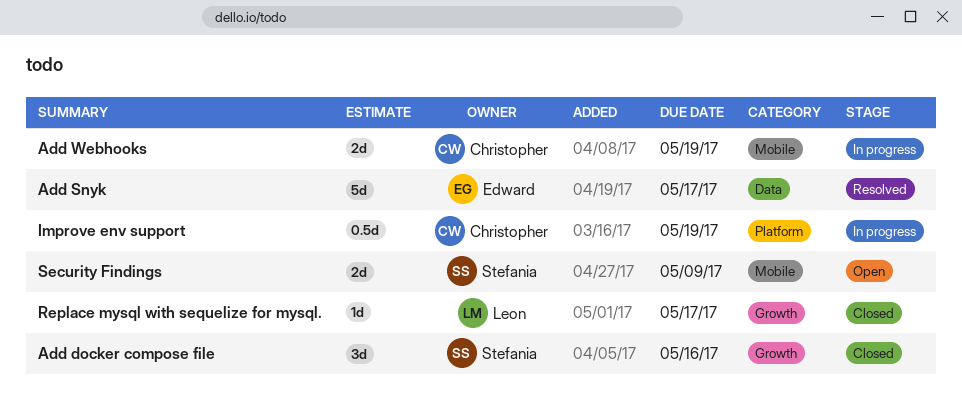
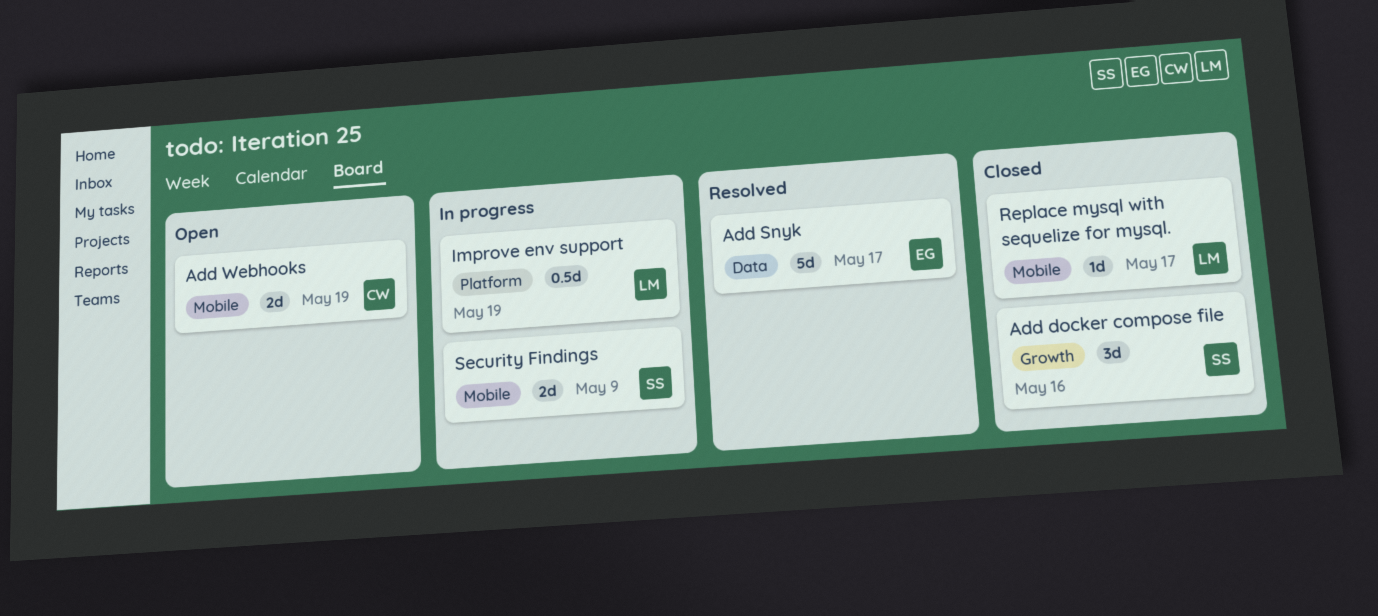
Add Webhooks, status: In progress -> Open
Improve env support, owner: Christopher -> Leon
Replace mysql with sequelize for mysql., label: Growth -> Mobile
Security Findings, status: Open -> In progress

